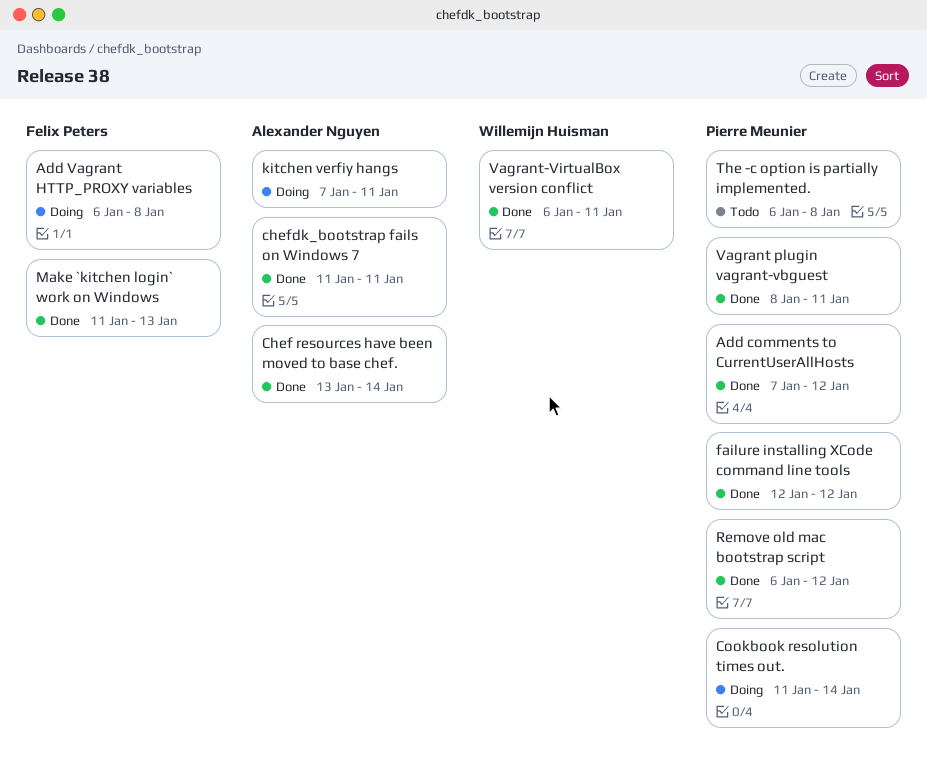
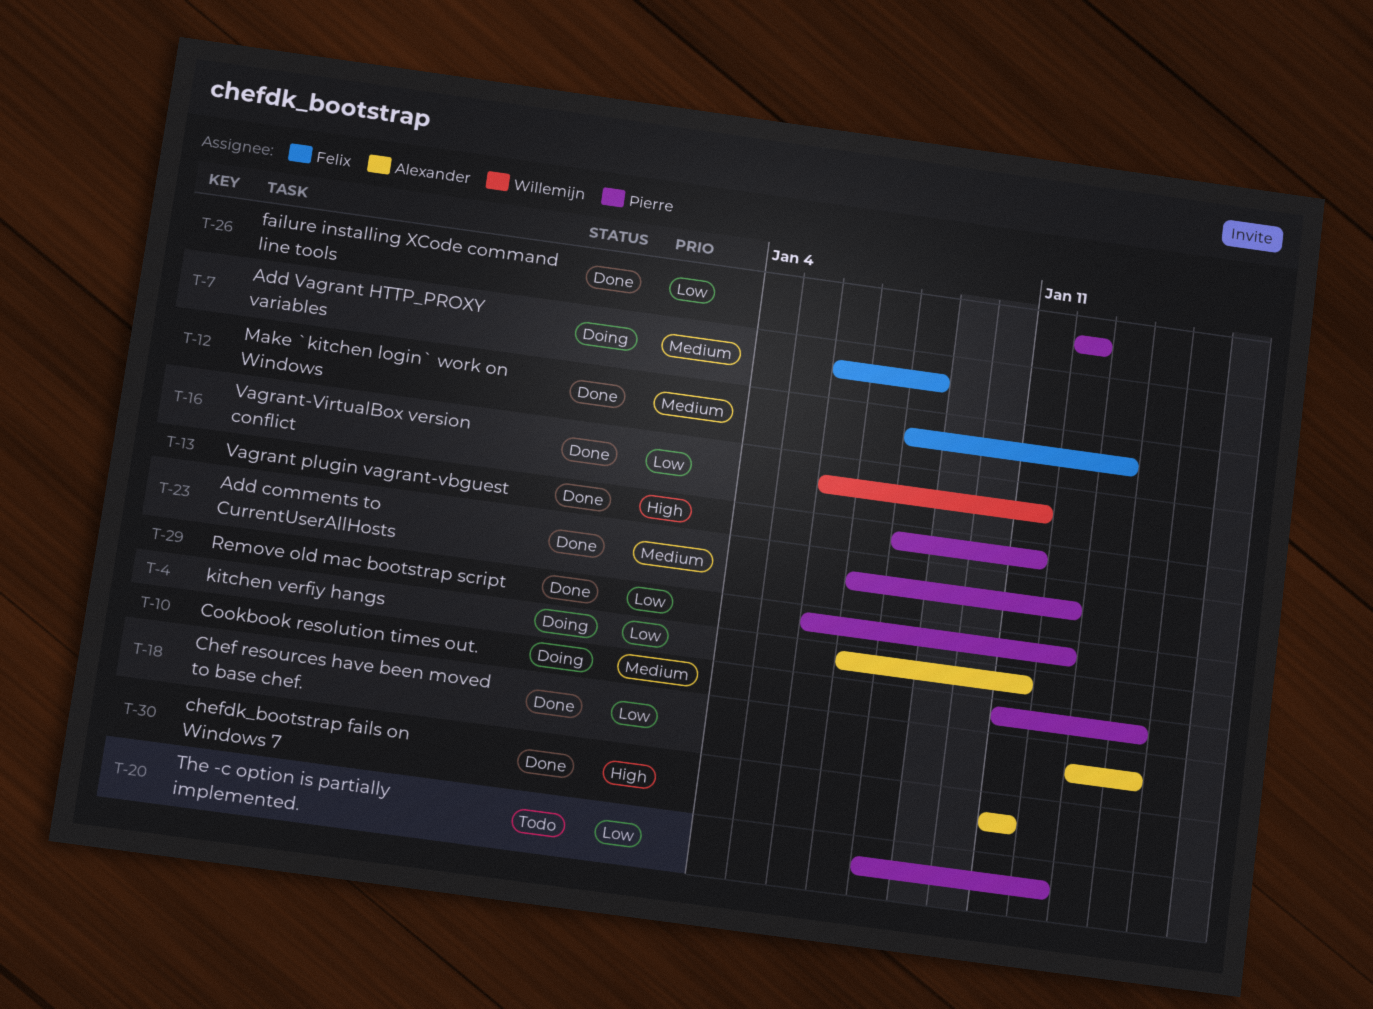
Make `kitchen login` work on Windows, start: Jan 11 -> Jan 8
The -c option is partially implemented., start: Jan 6 -> Jan 8
The -c option is partially implemented., due: Jan 8 -> Jan 12

